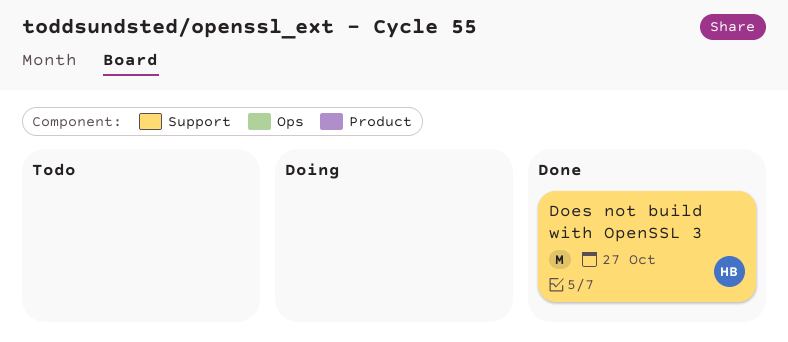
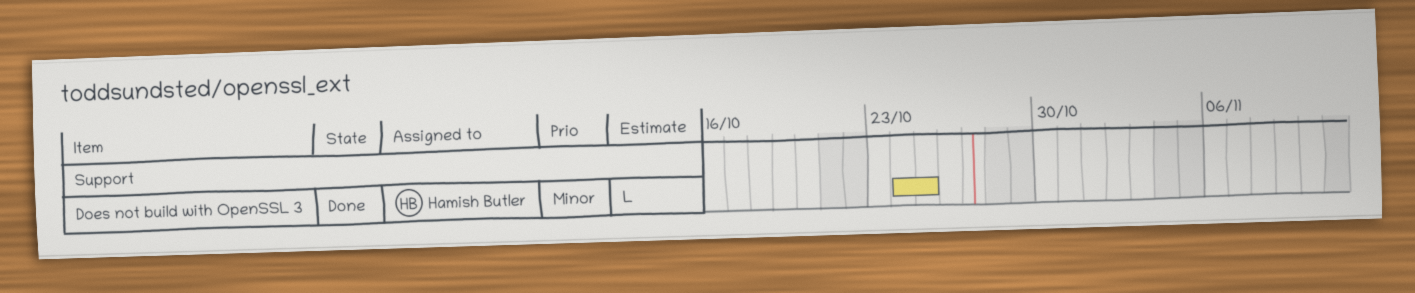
Does not build with OpenSSL 3, estimate: M -> L
Does not build with OpenSSL 3, due: Oct 27 -> Oct 25

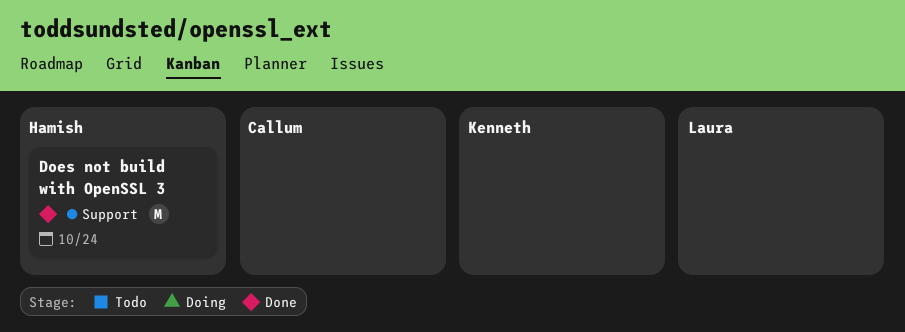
Does not build with OpenSSL 3, estimate: L -> M
Does not build with OpenSSL 3, due: Oct 25 -> Oct 24

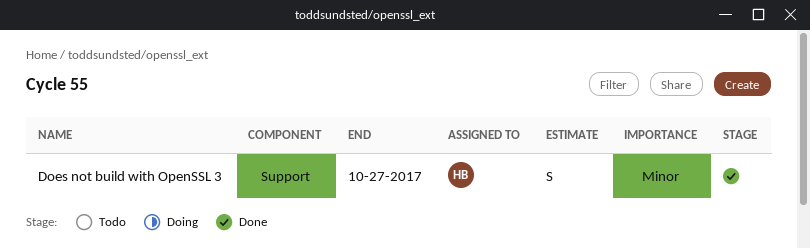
Does not build with OpenSSL 3, estimate: M -> S
Does not build with OpenSSL 3, due: Oct 24 -> Oct 27

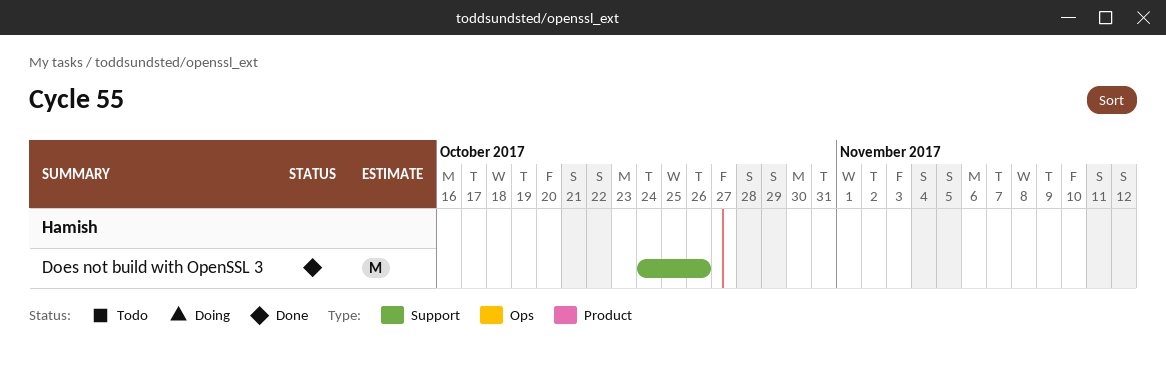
Does not build with OpenSSL 3, estimate: S -> M
Does not build with OpenSSL 3, due: Oct 27 -> Oct 26

